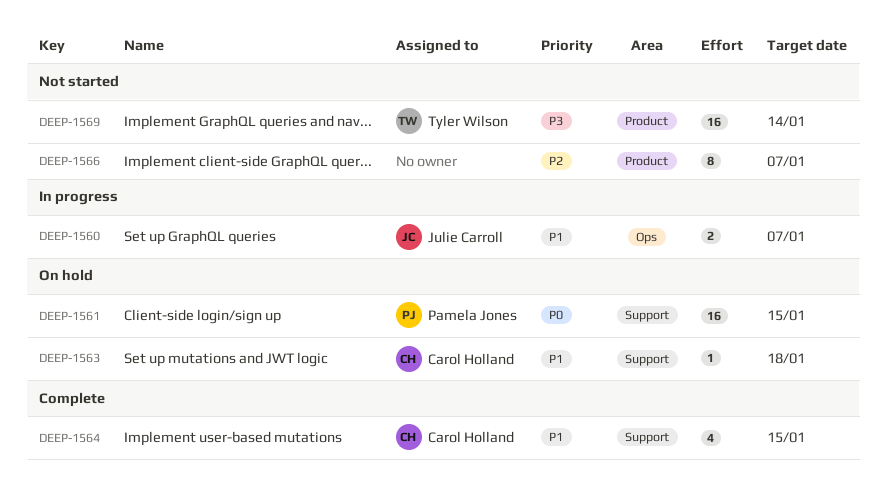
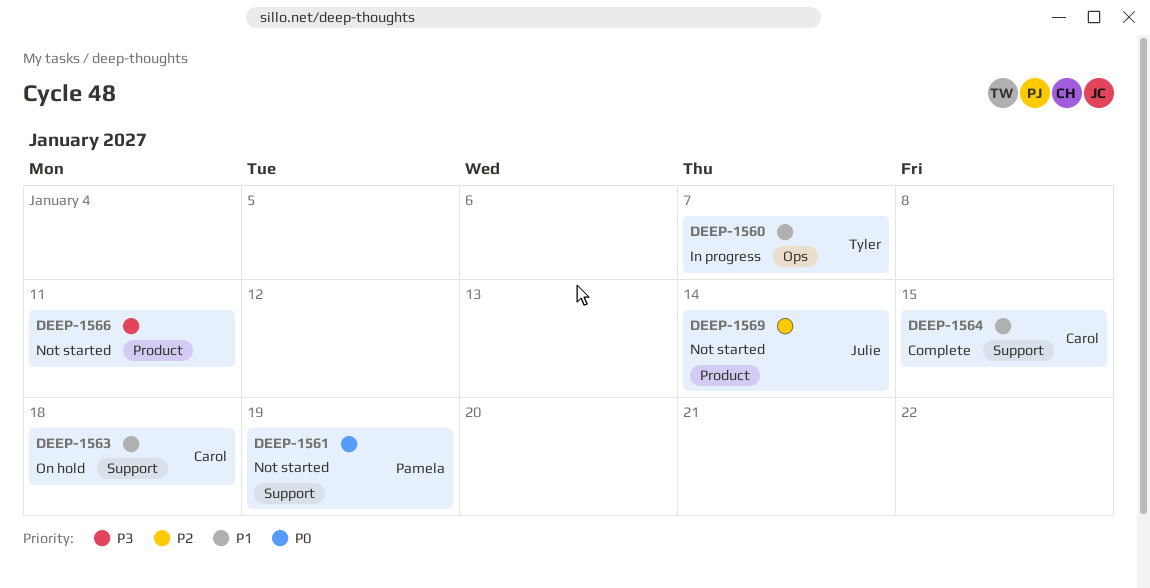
DEEP-1560, owner: Julie Carroll -> Tyler Wilson
DEEP-1561, status: On hold -> Not started
DEEP-1561, due: Jan 15 -> Jan 19
DEEP-1566, priority: P2 -> P3
DEEP-1566, due: Jan 7 -> Jan 11
DEEP-1569, owner: Tyler Wilson -> Julie Carroll
DEEP-1569, priority: P3 -> P2

